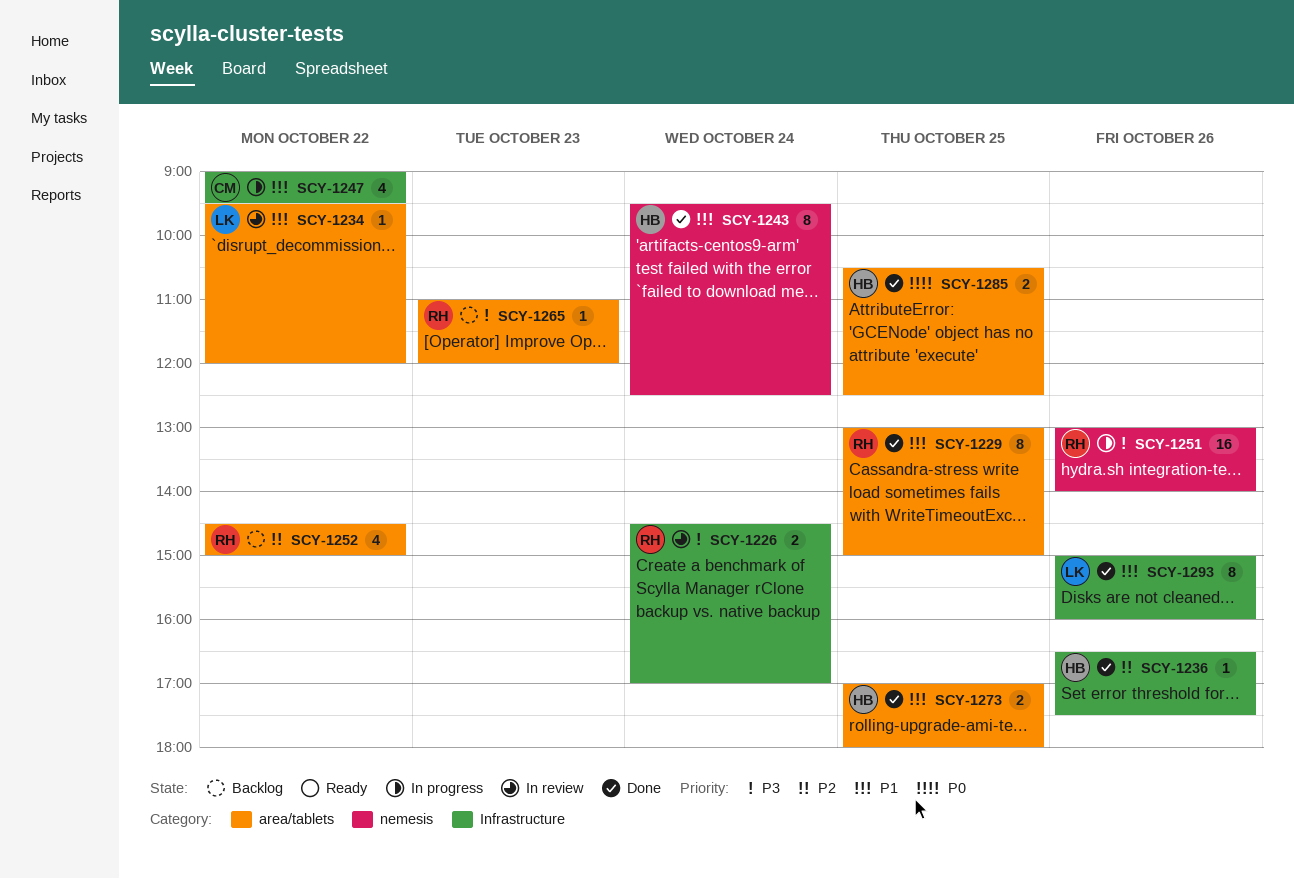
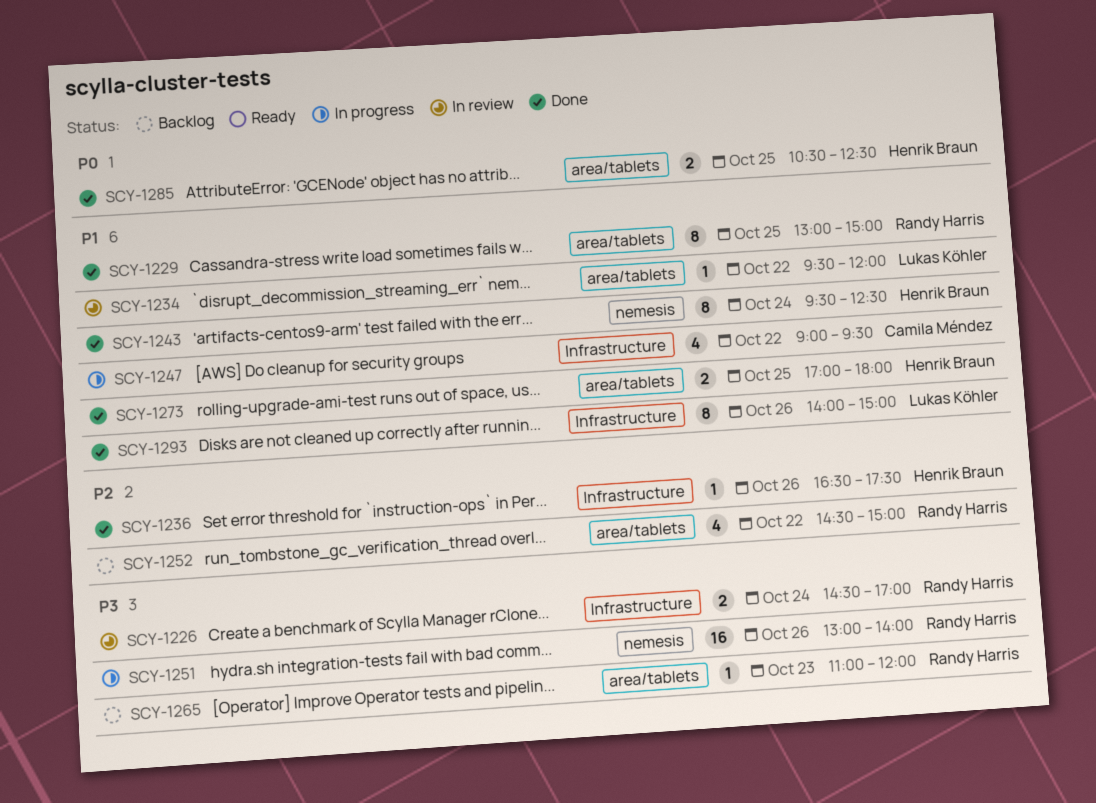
SCY-1293, begins: 15:00 -> 14:00
SCY-1293, ends: 16:00 -> 15:00

